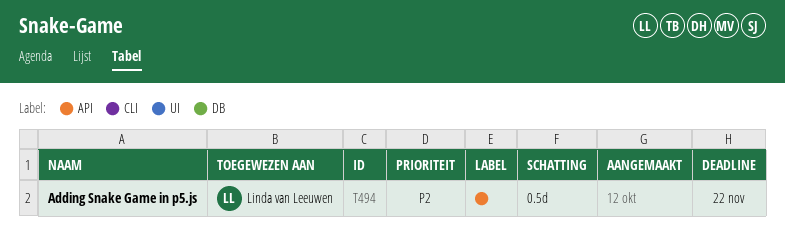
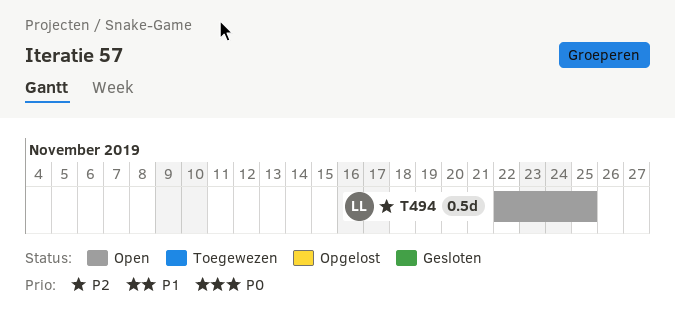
T494, due: Nov 22 -> Nov 25

